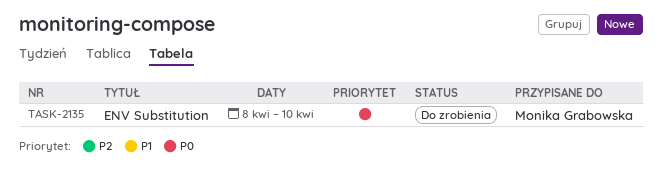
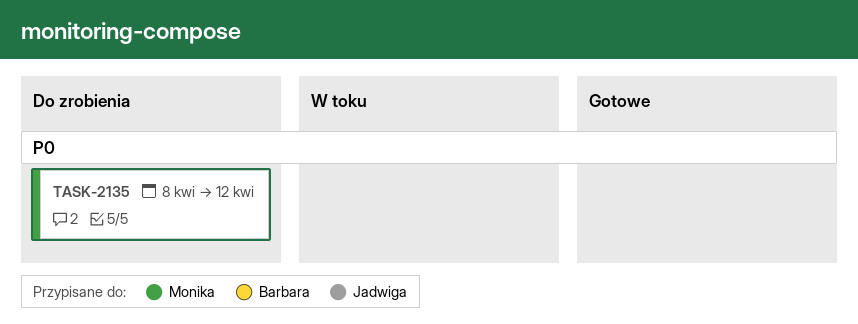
TASK-2135, due: Apr 10 -> Apr 12

